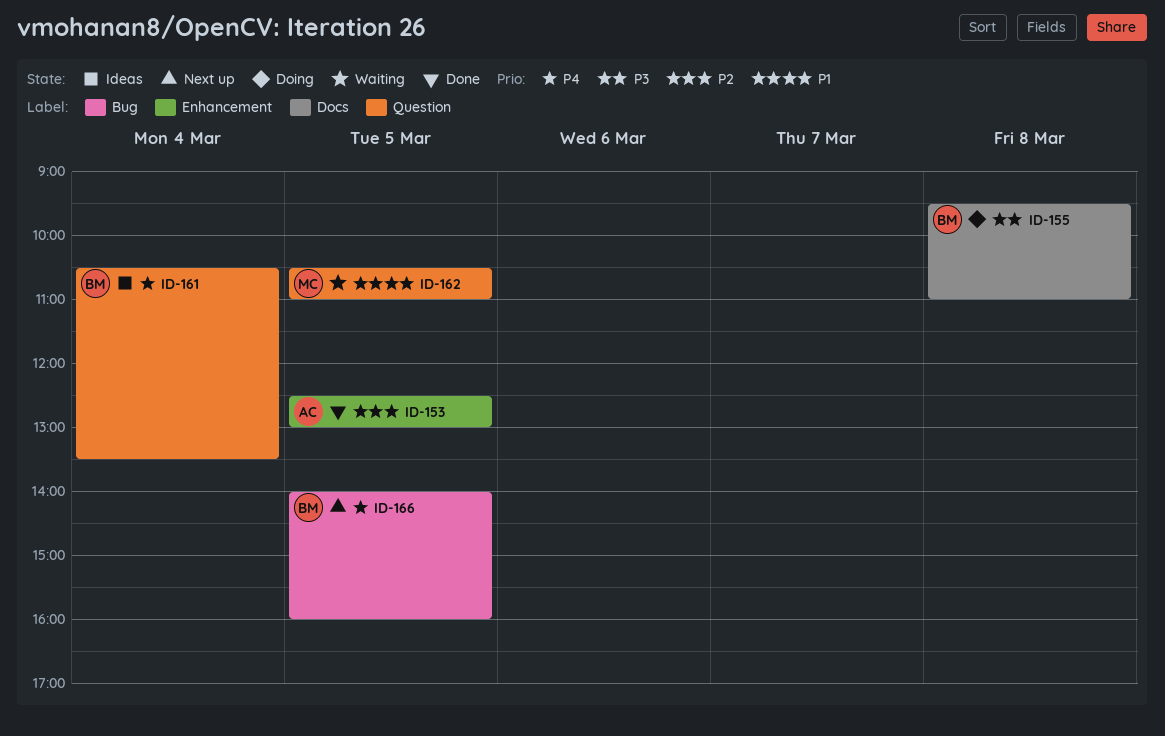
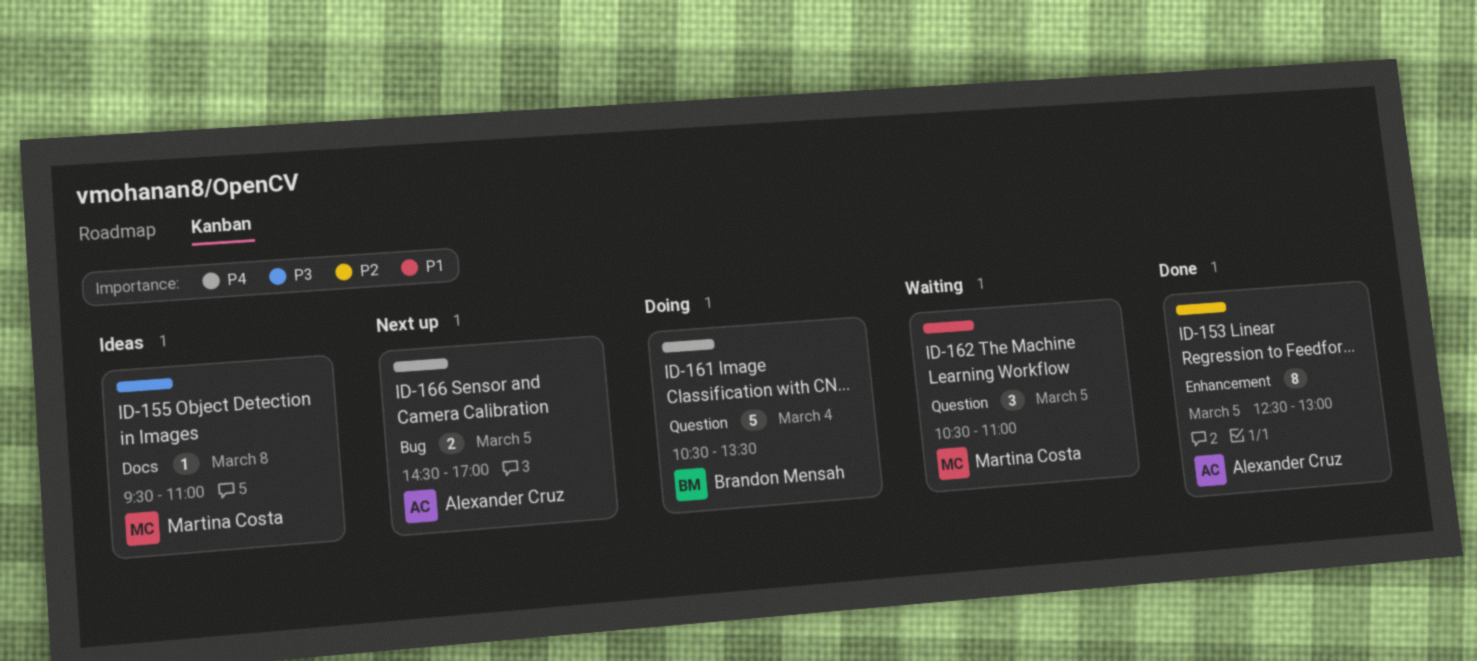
ID-155, status: Doing -> Ideas
ID-155, owner: Brandon Mensah -> Martina Costa
ID-161, status: Ideas -> Doing
ID-166, owner: Brandon Mensah -> Alexander Cruz
ID-166, begins: 14:00 -> 14:30
ID-166, ends: 16:00 -> 17:00

